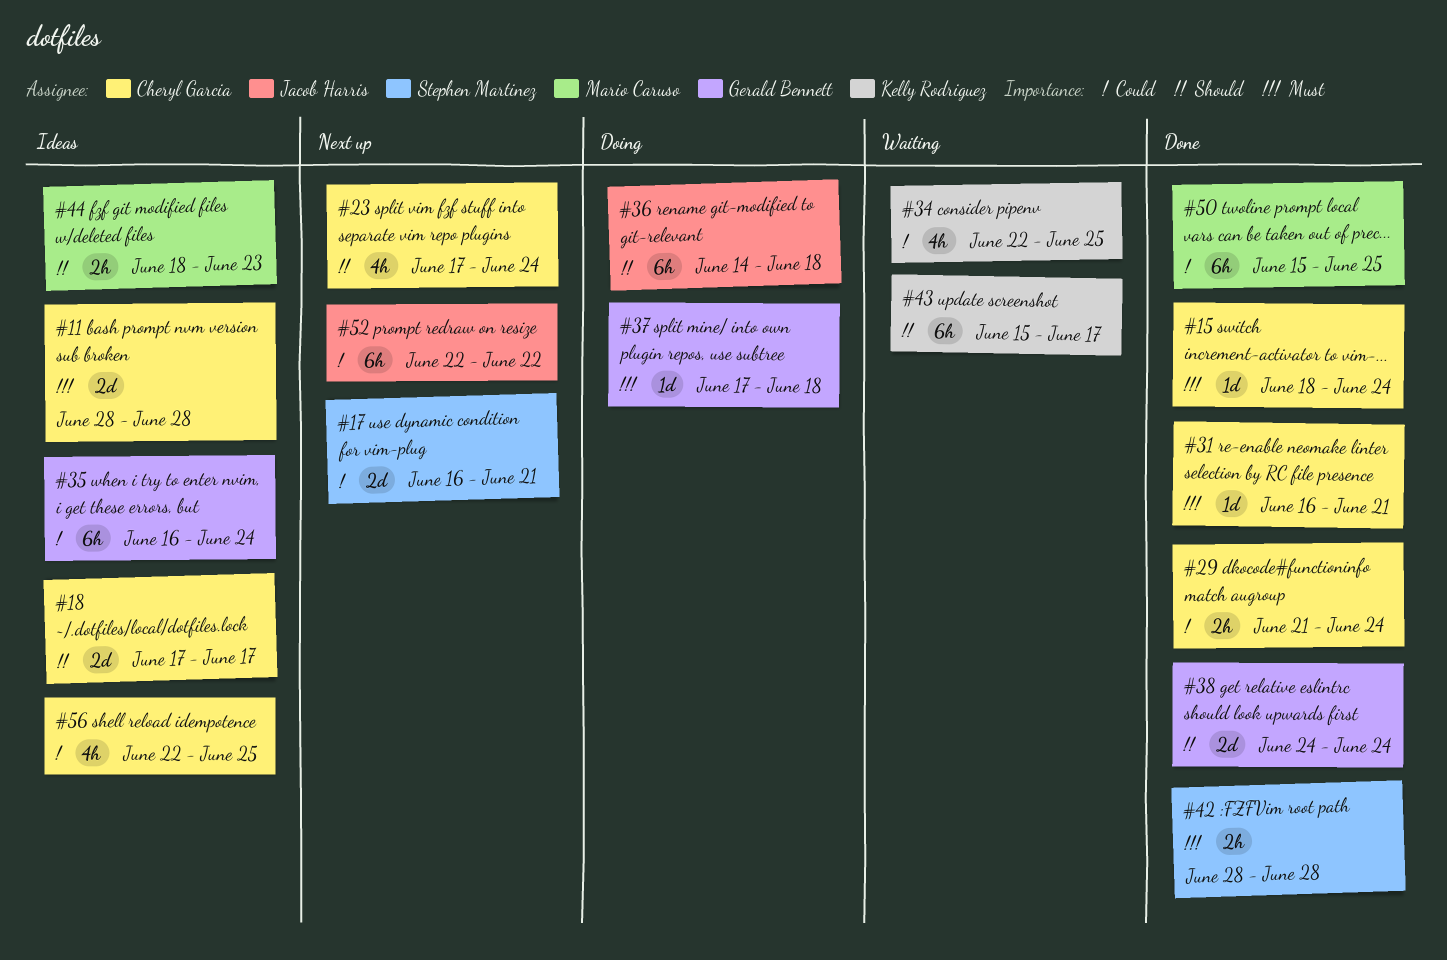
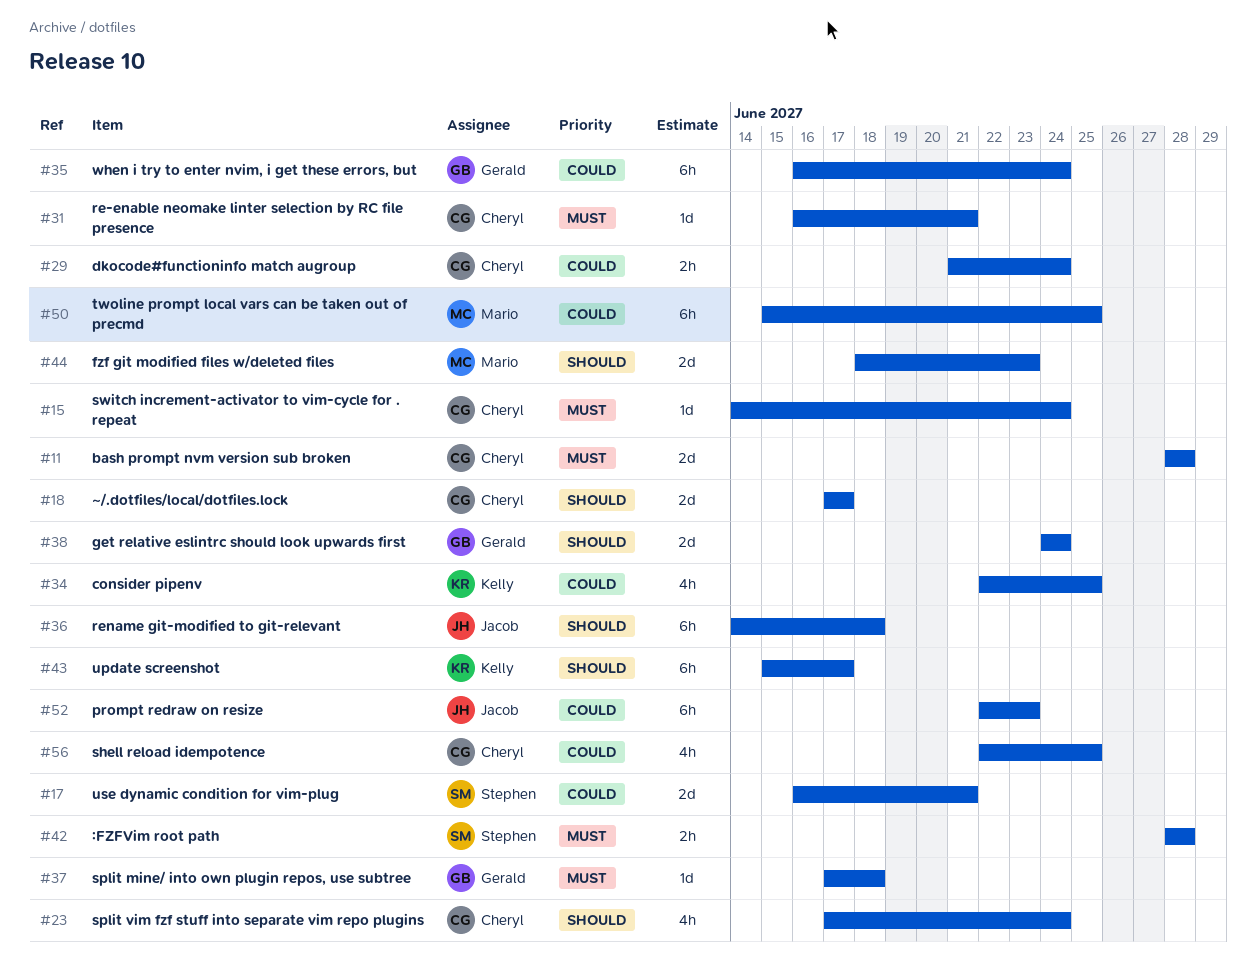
#15, start: Jun 18 -> Jun 14
#44, estimate: 2h -> 2d
#52, due: Jun 22 -> Jun 23

